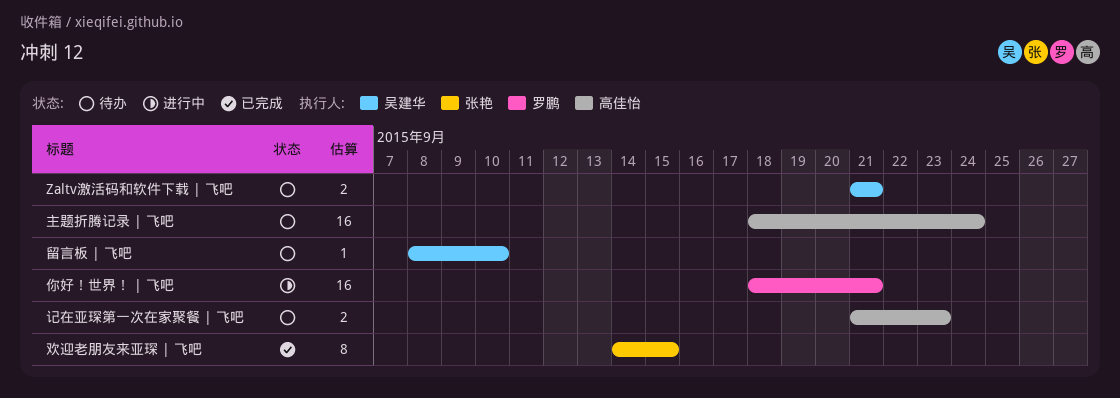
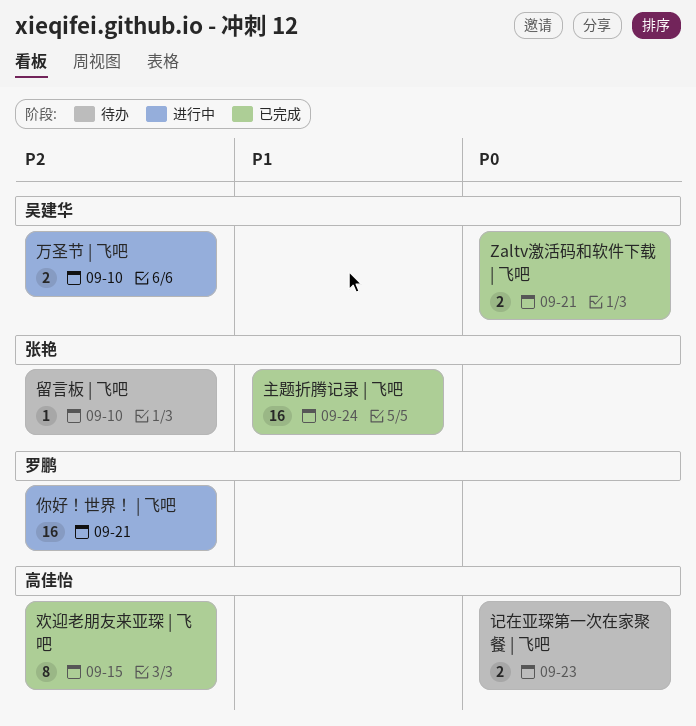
Zaltv激活码和软件下载 | 飞吧, status: 待办 -> 已完成
万圣节 | 飞吧: none -> present
主题折腾记录 | 飞吧, status: 待办 -> 已完成
主题折腾记录 | 飞吧, owner: 高佳怡 -> 张艳
欢迎老朋友来亚琛 | 飞吧, owner: 张艳 -> 高佳怡
留言板 | 飞吧, owner: 吴建华 -> 张艳

